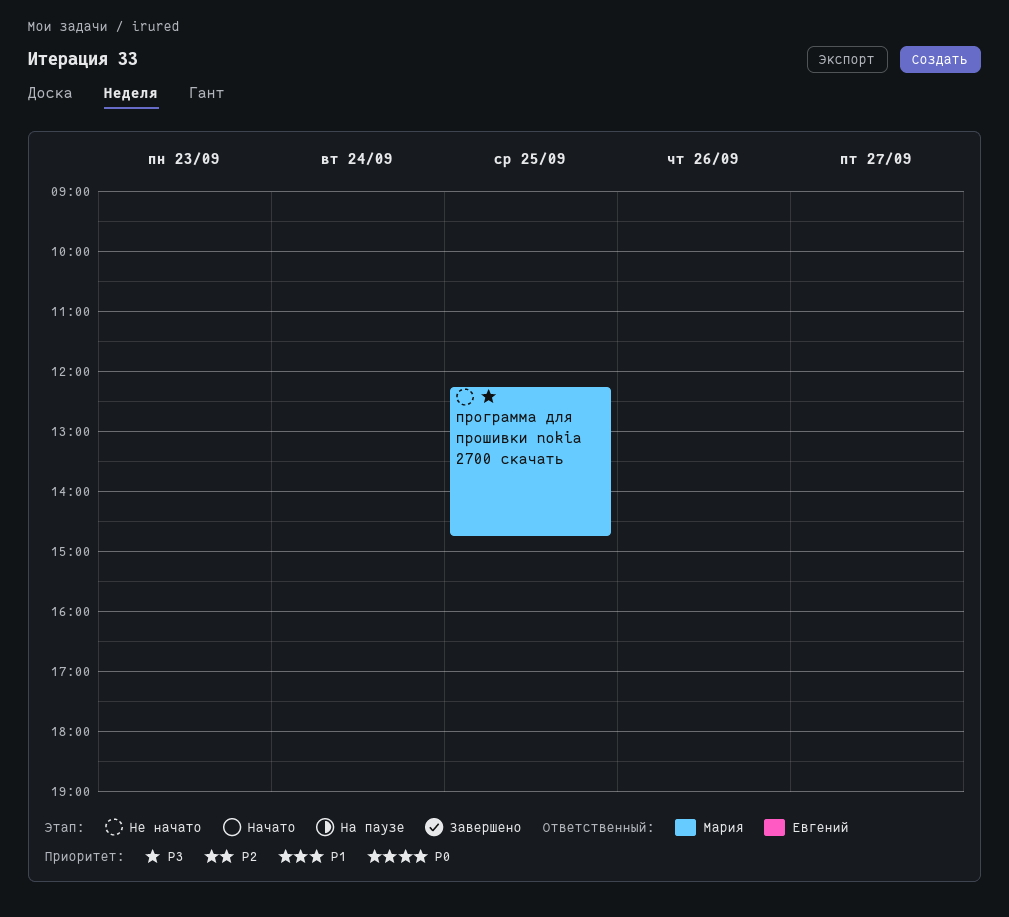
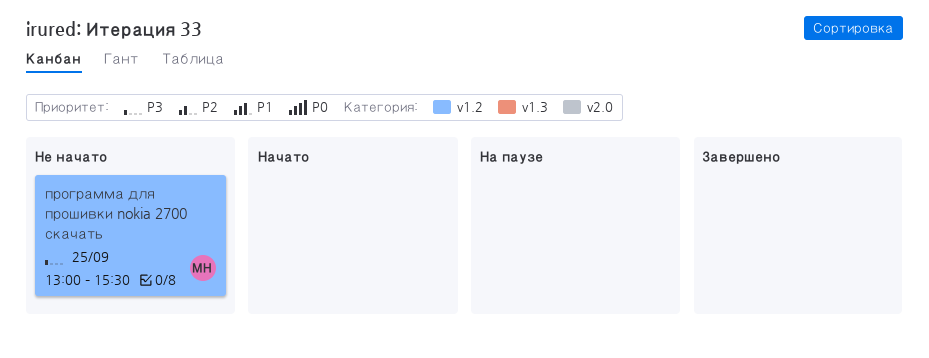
программа для прошивки nokia 2700 скачать, begins: 12:15 -> 13:00
программа для прошивки nokia 2700 скачать, ends: 14:45 -> 15:30

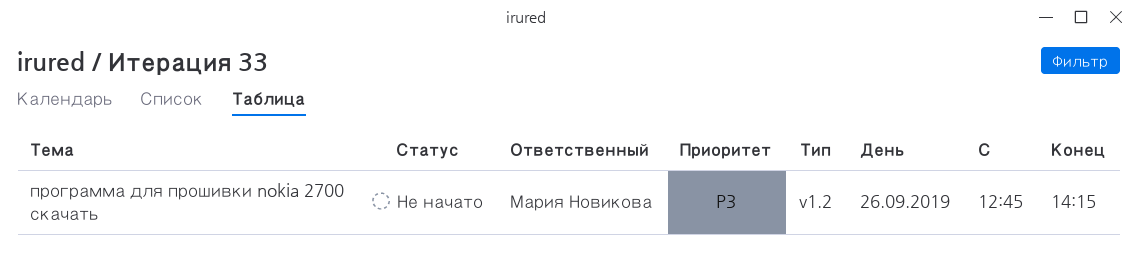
программа для прошивки nokia 2700 скачать, day: Sep 25 -> Sep 26
программа для прошивки nokia 2700 скачать, begins: 13:00 -> 12:45
программа для прошивки nokia 2700 скачать, ends: 15:30 -> 14:15

